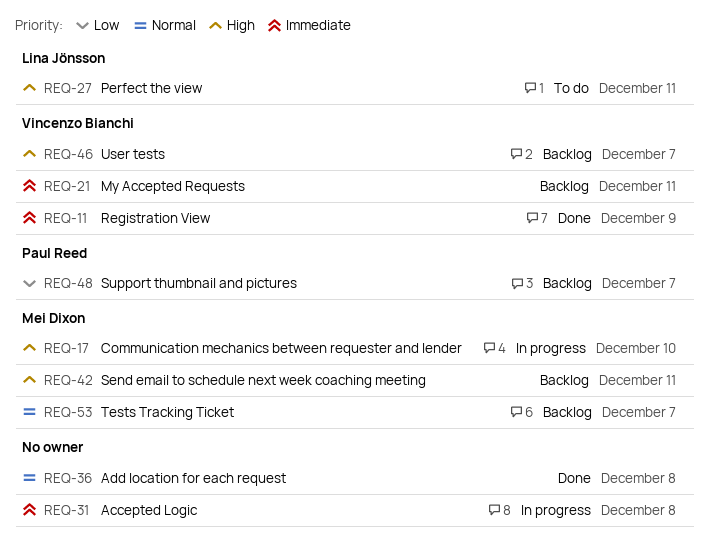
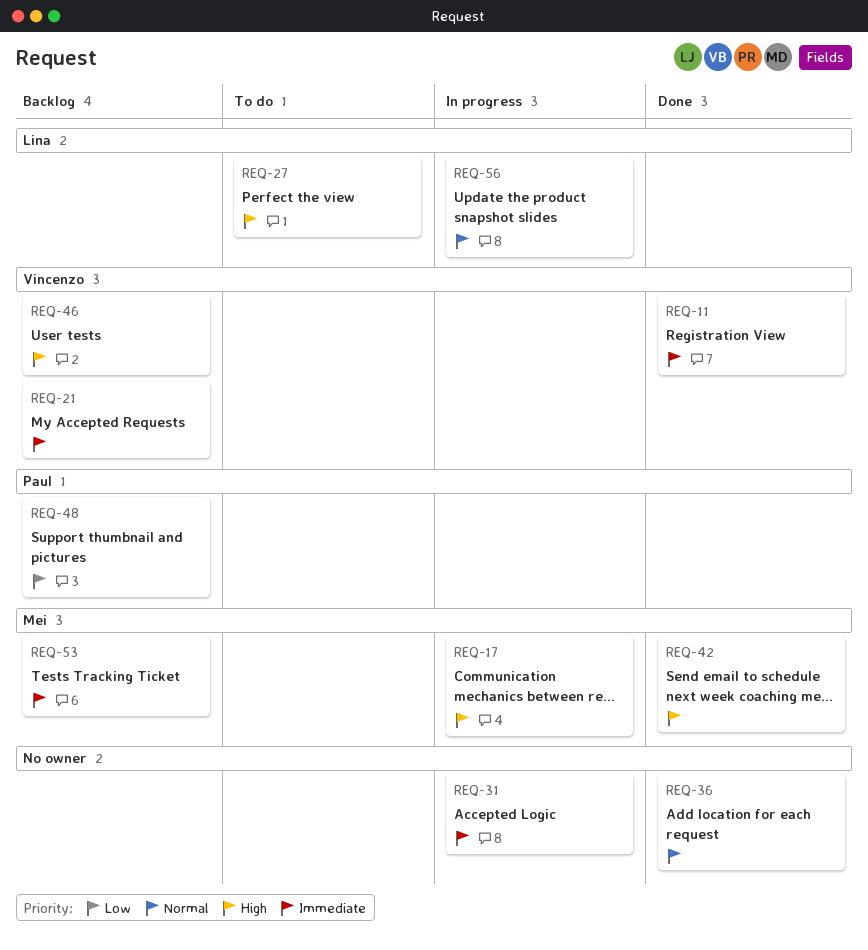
REQ-42, status: Backlog -> Done
REQ-53, priority: Normal -> Immediate
REQ-56: none -> present

